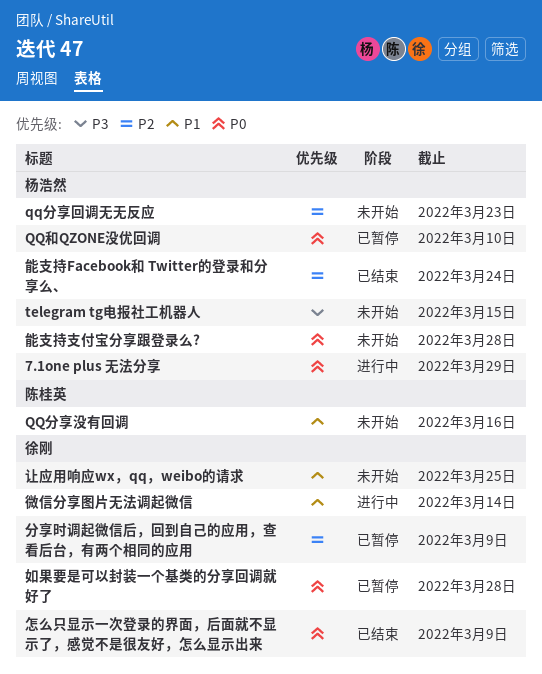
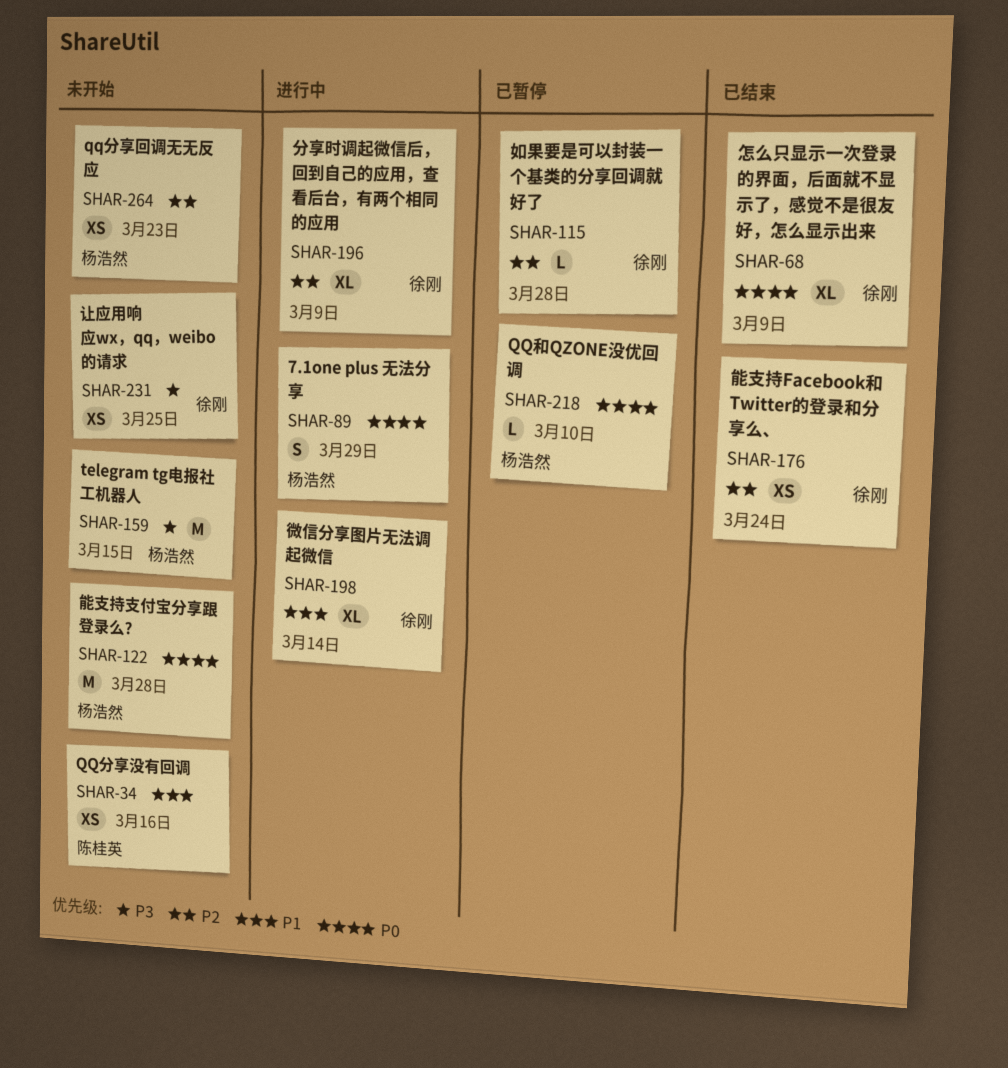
分享时调起微信后，回到自己的应用，查看后台，有两个相同的应用, status: 已暂停 -> 进行中
如果要是可以封装一个基类的分享回调就好了, priority: P0 -> P2
能支持Facebook和 Twitter的登录和分享么、, owner: 杨浩然 -> 徐刚
让应用响应wx，qq，weibo的请求, priority: P1 -> P3

